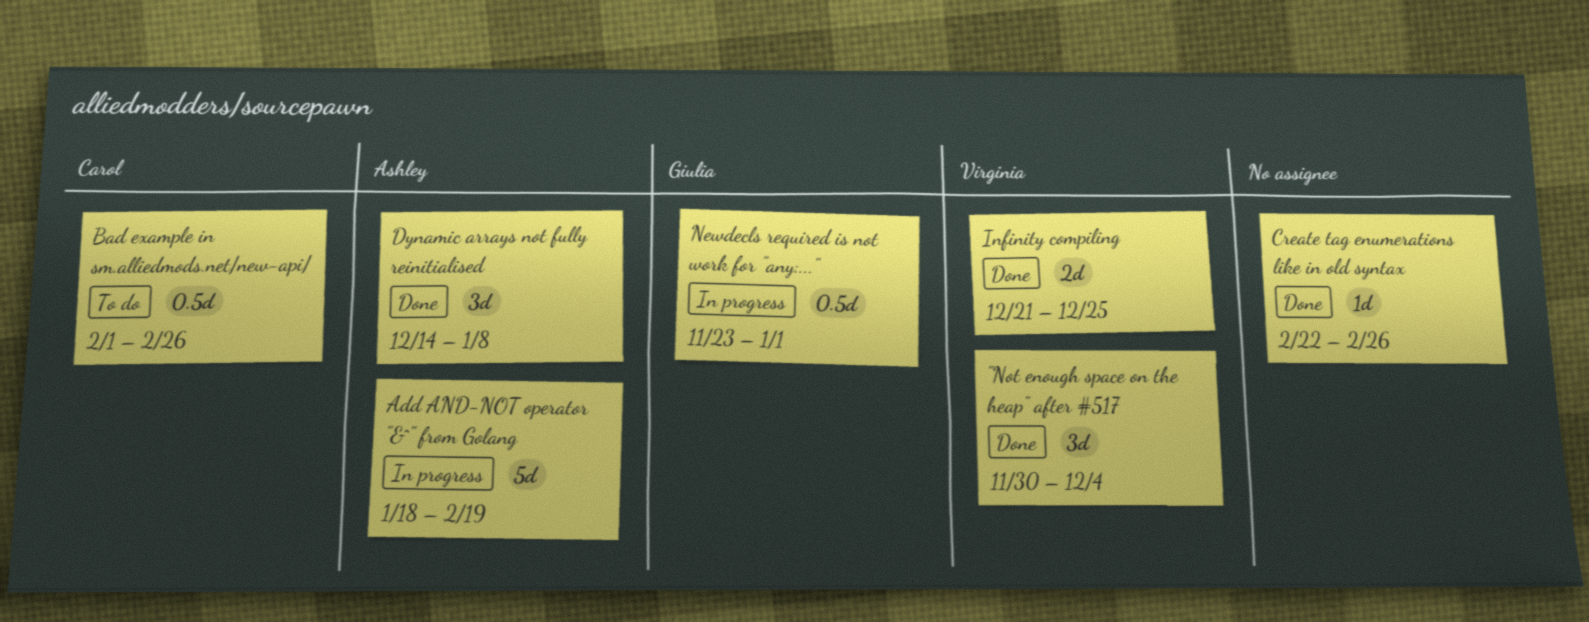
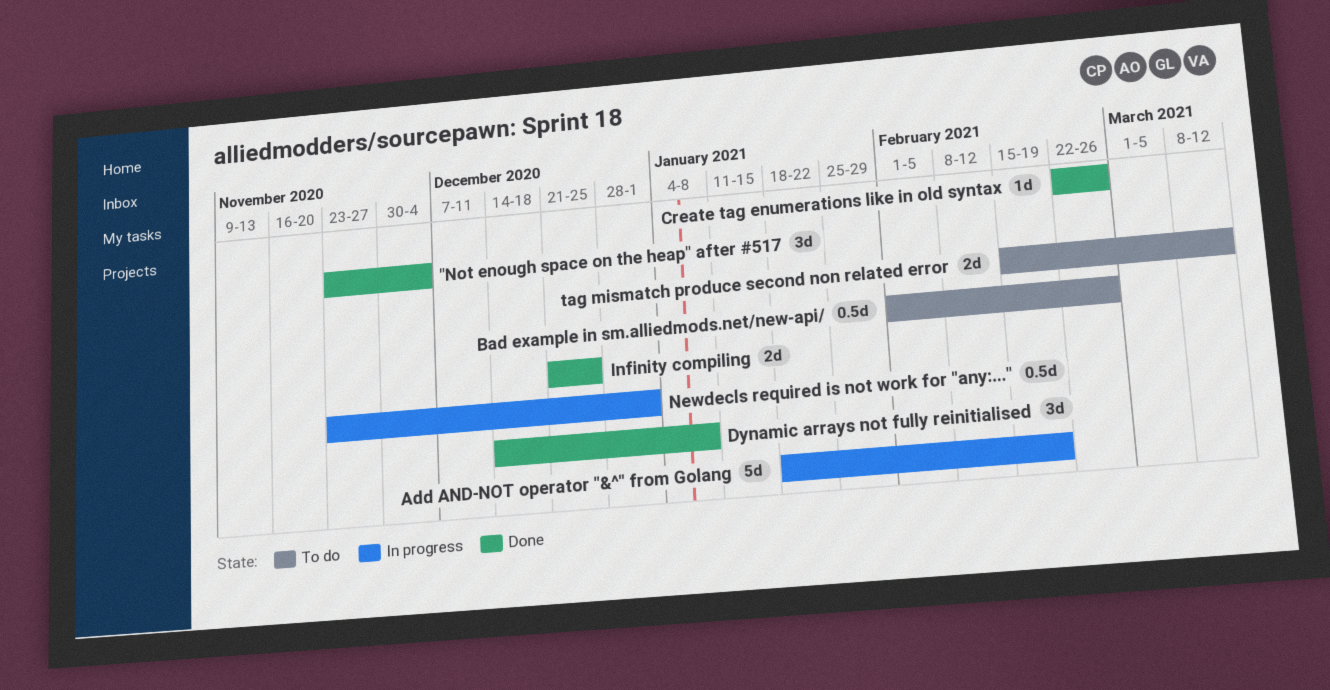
"Not enough space on the heap" after #517, start: Nov 30 -> Nov 23
tag mismatch produce second non related error: none -> present

